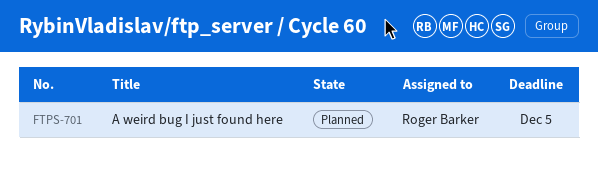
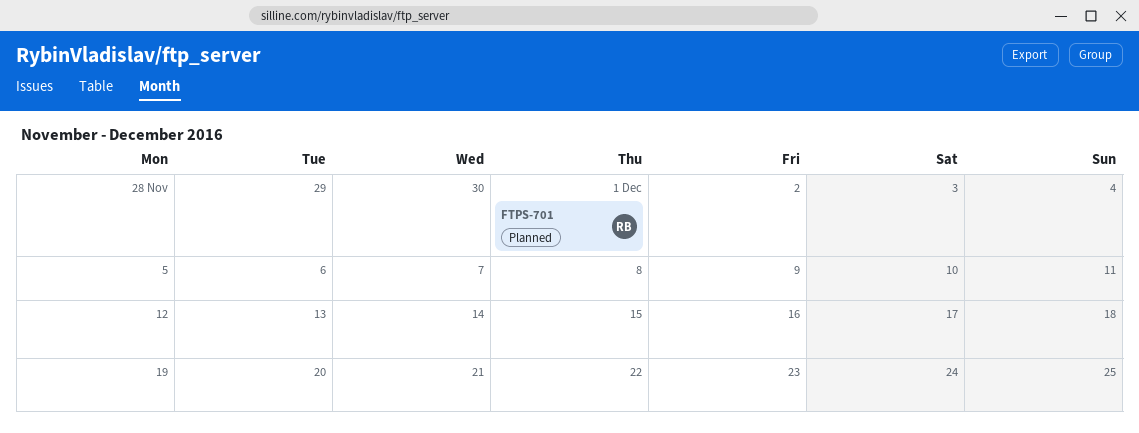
FTPS-701, due: Dec 5 -> Dec 1

